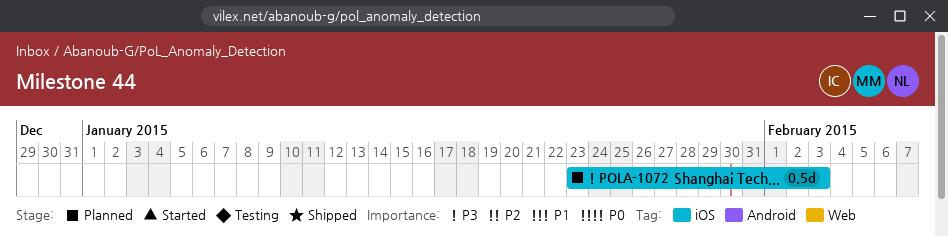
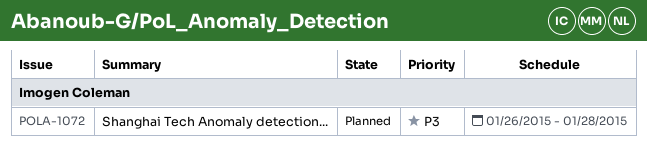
POLA-1072, start: Jan 23 -> Jan 26
POLA-1072, due: Feb 3 -> Jan 28

